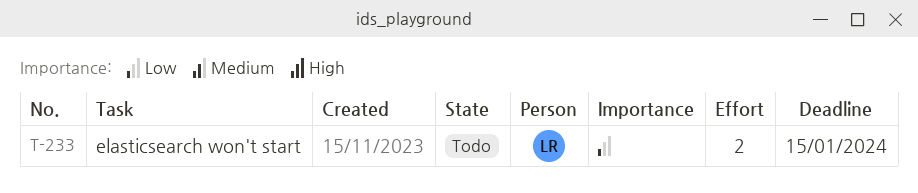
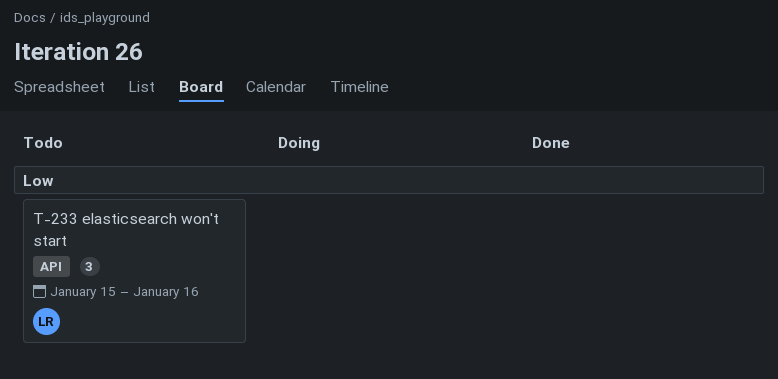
T-233, estimate: 2 -> 3
T-233, due: Jan 15 -> Jan 16

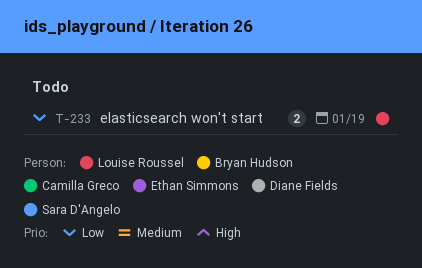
T-233, estimate: 3 -> 2
T-233, due: Jan 16 -> Jan 19

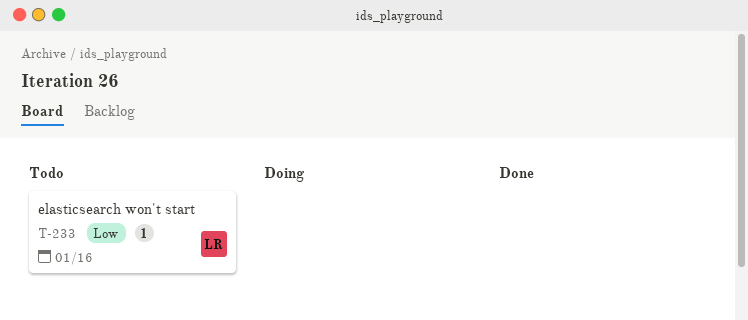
T-233, estimate: 2 -> 1
T-233, due: Jan 19 -> Jan 16

